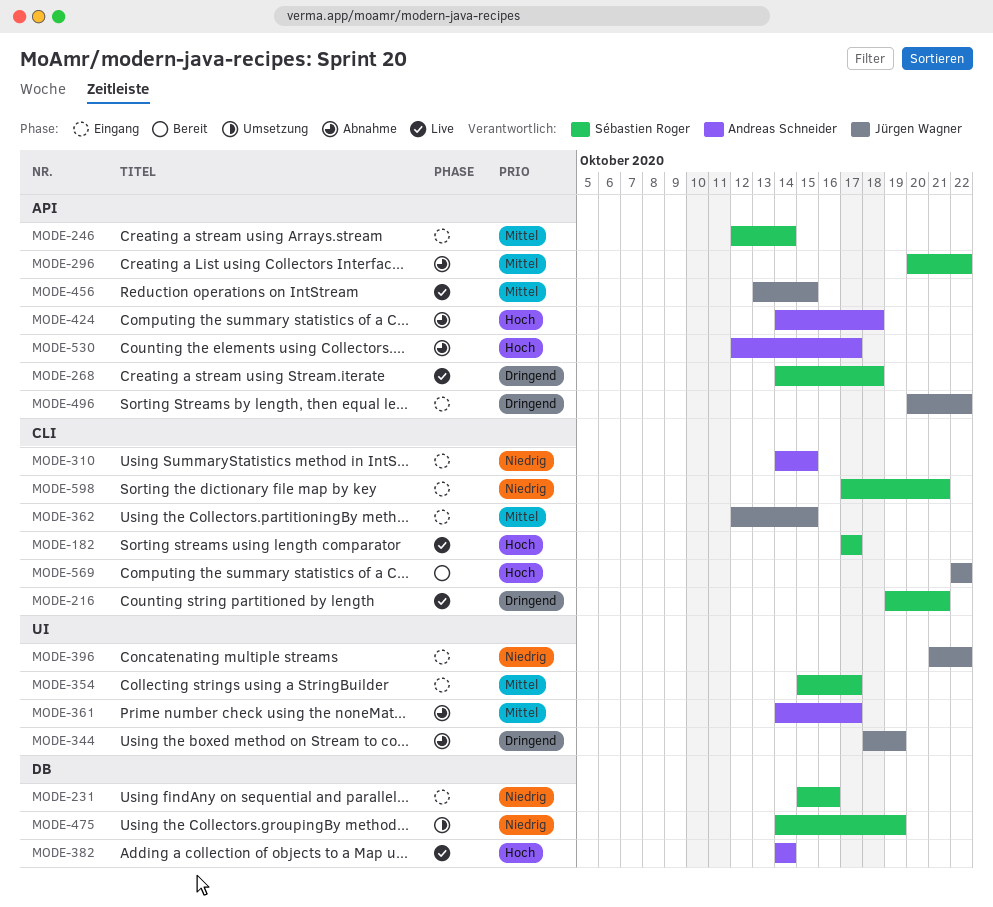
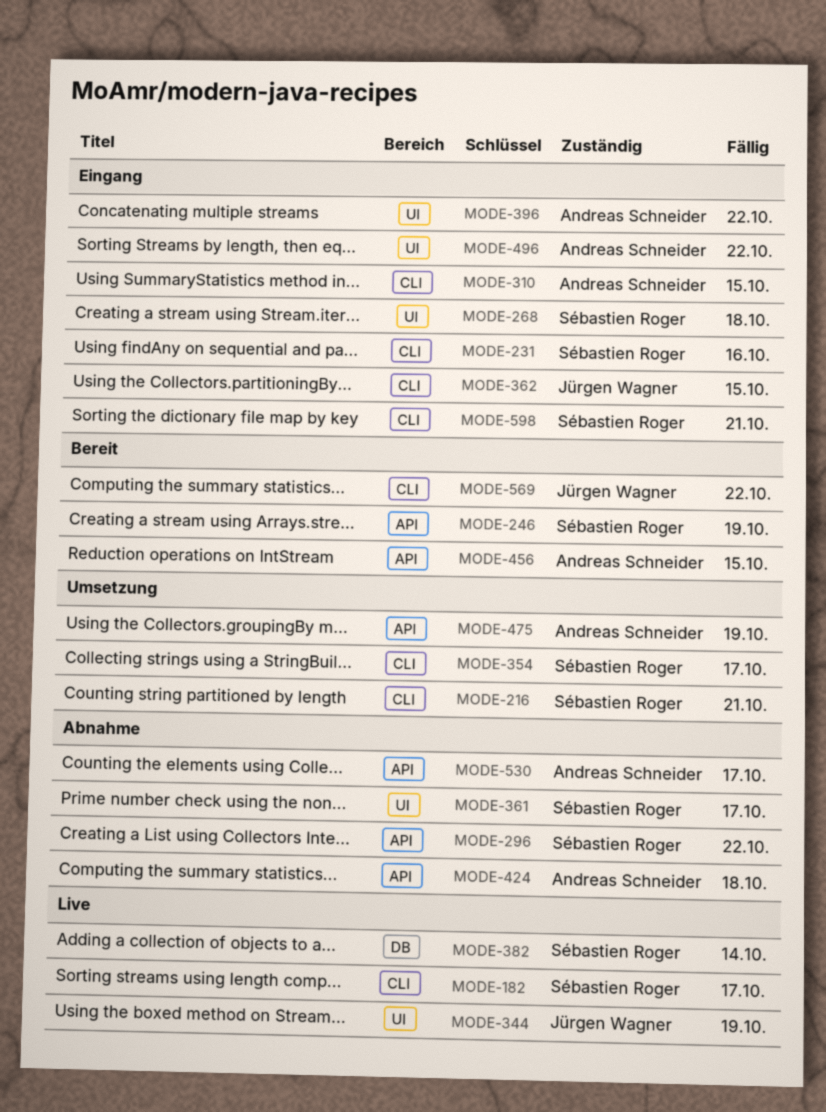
MODE-216, status: Live -> Umsetzung
MODE-231, label: DB -> CLI
MODE-246, status: Eingang -> Bereit
MODE-246, due: Oct 14 -> Oct 19
MODE-268, status: Live -> Eingang
MODE-268, label: API -> UI
MODE-344, status: Abnahme -> Live
MODE-354, status: Eingang -> Umsetzung
MODE-354, label: UI -> CLI
MODE-361, owner: Andreas Schneider -> Sébastien Roger
MODE-382, owner: Andreas Schneider -> Sébastien Roger
MODE-396, owner: Jürgen Wagner -> Andreas Schneider
MODE-456, status: Live -> Bereit
MODE-456, owner: Jürgen Wagner -> Andreas Schneider
MODE-475, owner: Sébastien Roger -> Andreas Schneider
MODE-475, label: DB -> API
MODE-496, owner: Jürgen Wagner -> Andreas Schneider
MODE-496, label: API -> UI

